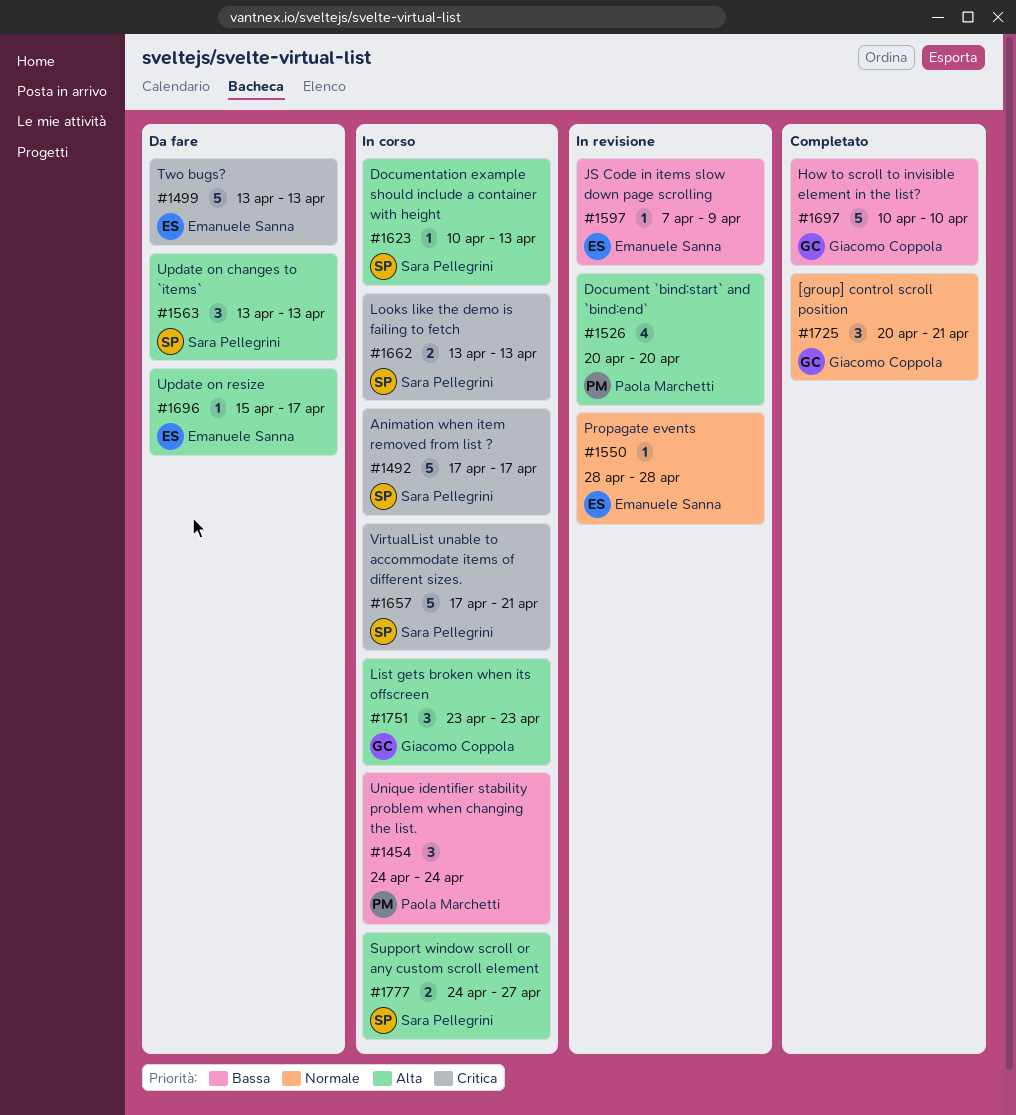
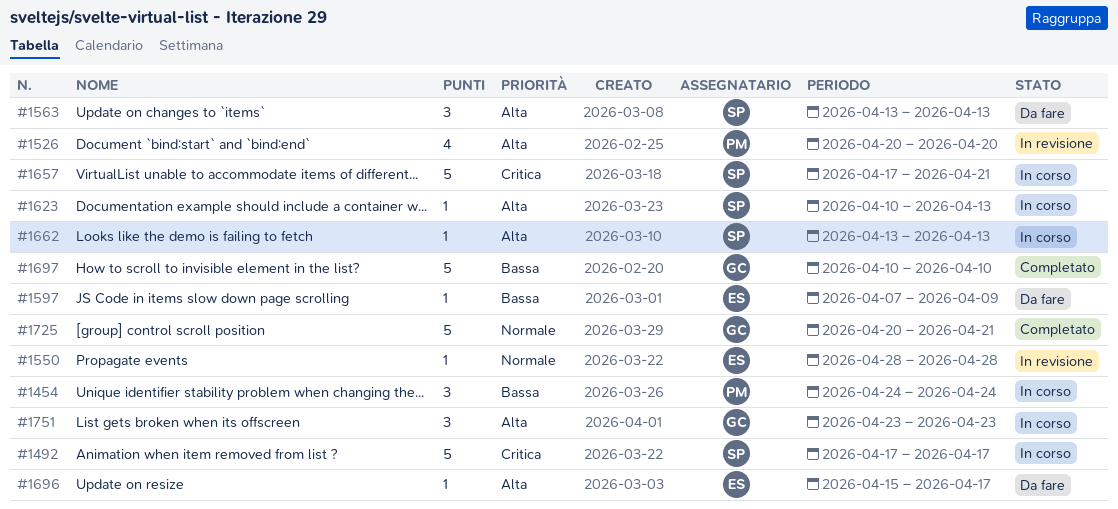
#1499: present -> none
#1597, status: In revisione -> Da fare
#1662, priority: Critica -> Alta
#1662, estimate: 2 -> 1
#1725, estimate: 3 -> 5
#1777: present -> none

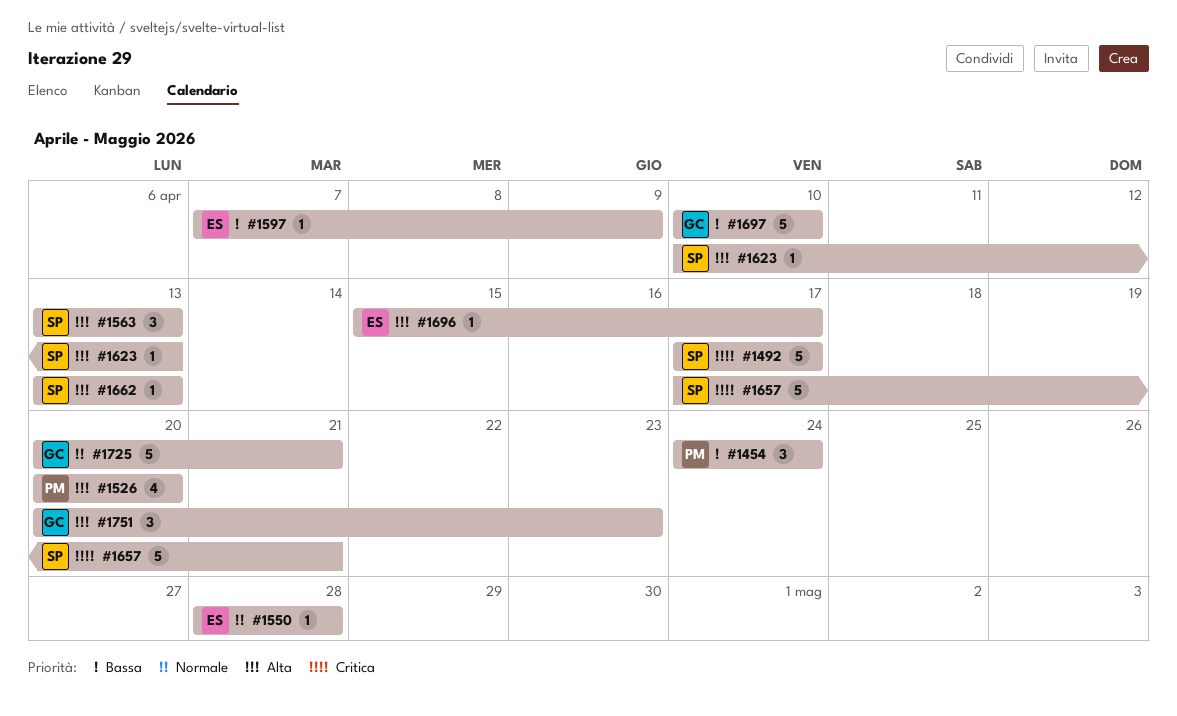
#1751, start: Apr 23 -> Apr 20

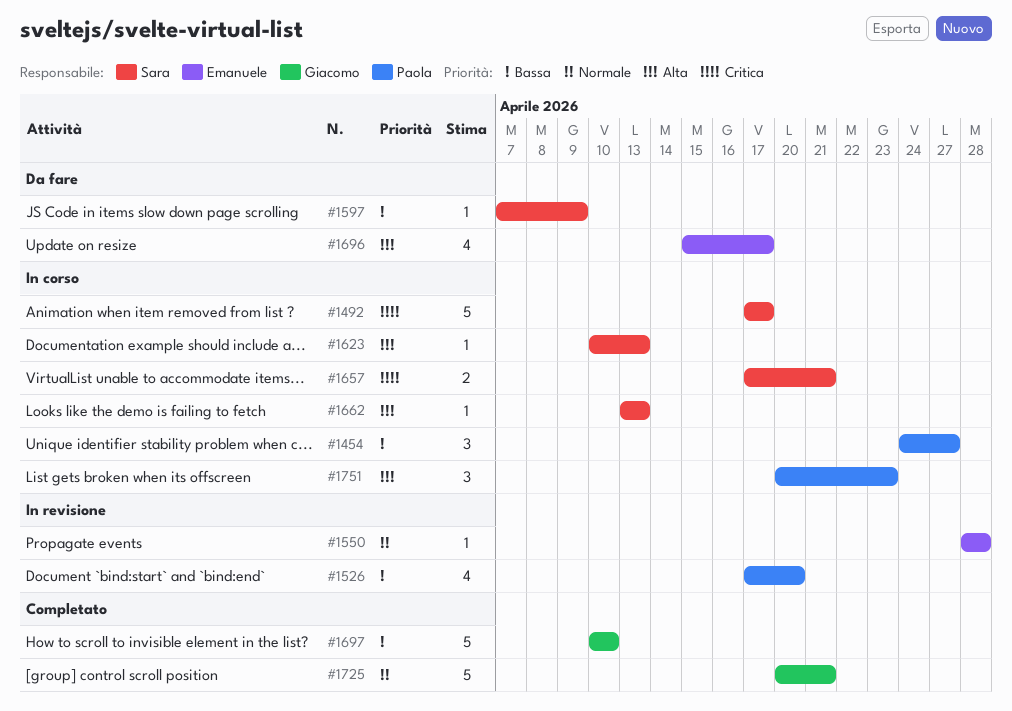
#1454, due: Apr 24 -> Apr 27
#1526, priority: Alta -> Bassa
#1526, start: Apr 20 -> Apr 17
#1563: present -> none
#1597, owner: Emanuele -> Sara
#1657, estimate: 5 -> 2
#1696, estimate: 1 -> 4
#1751, owner: Giacomo -> Paola

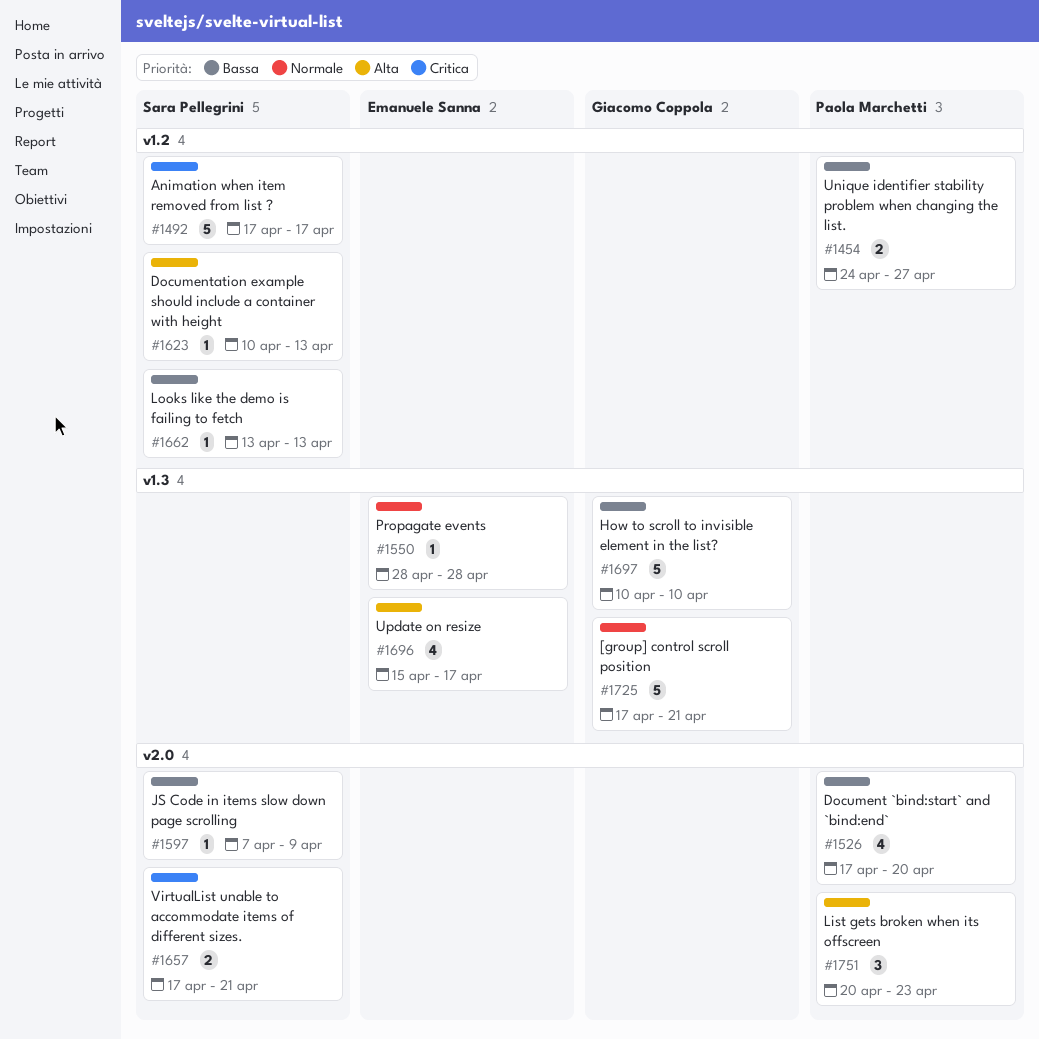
#1454, estimate: 3 -> 2
#1662, priority: Alta -> Bassa
#1725, start: Apr 20 -> Apr 17

